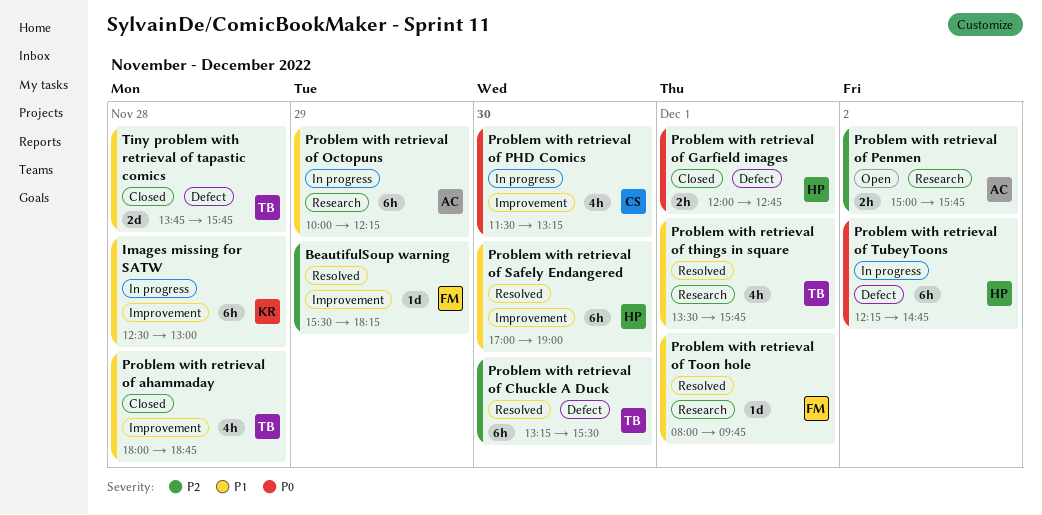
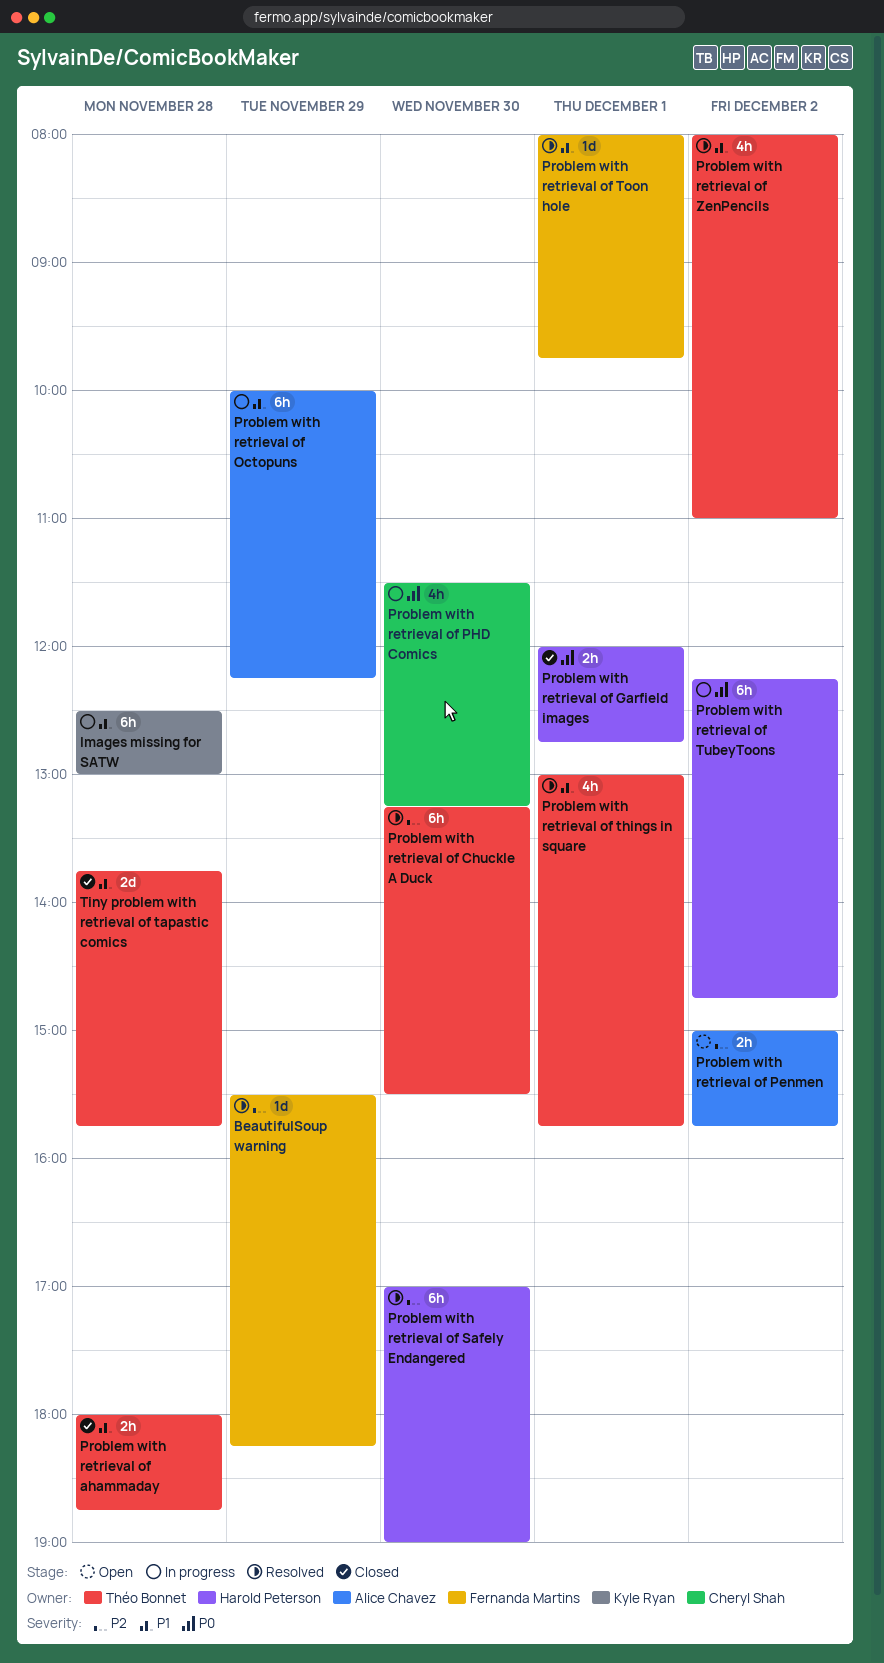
Problem with retrieval of ahammaday, estimate: 4h -> 2h
Problem with retrieval of Safely Endangered, priority: P1 -> P2
Problem with retrieval of things in square, begins: 13:30 -> 13:00
Problem with retrieval of ZenPencils: none -> present

